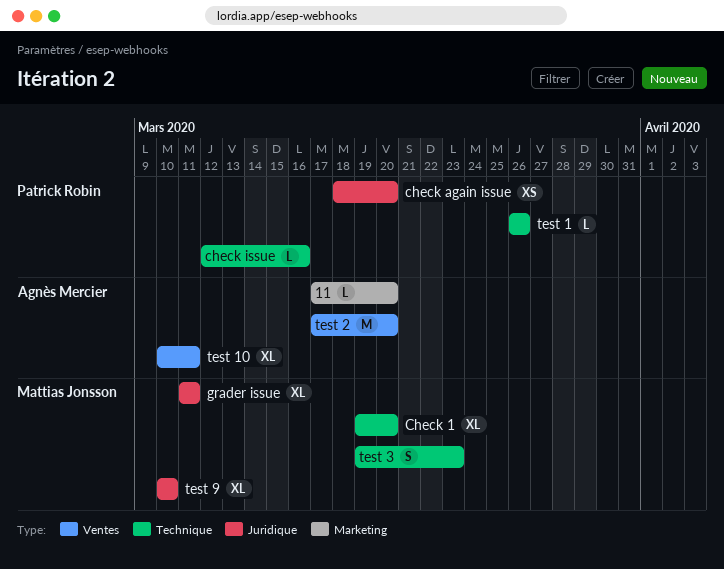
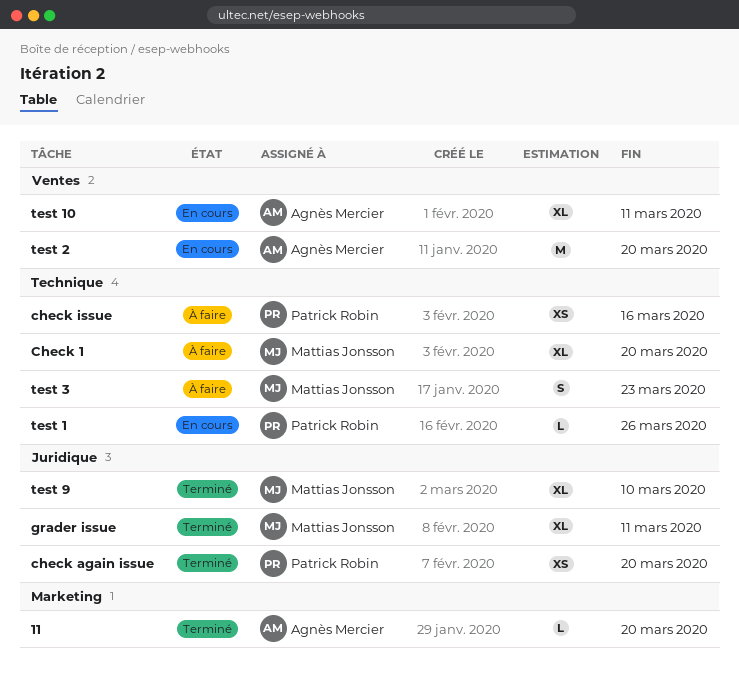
check issue, estimate: L -> XS

